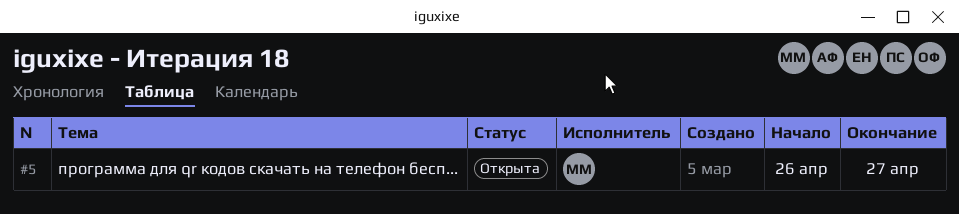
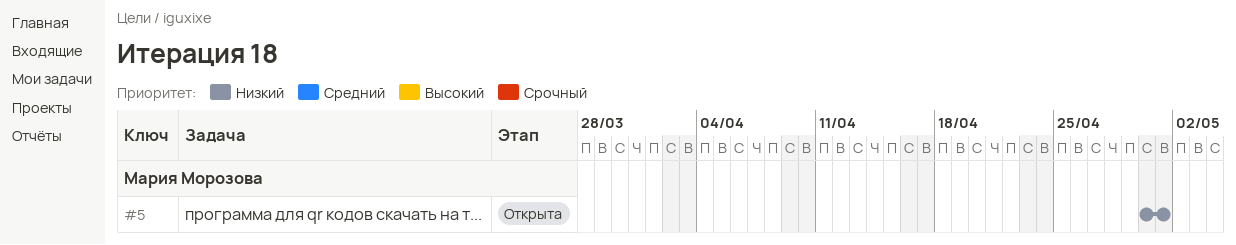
#5, start: Apr 26 -> Apr 30
#5, due: Apr 27 -> May 1

